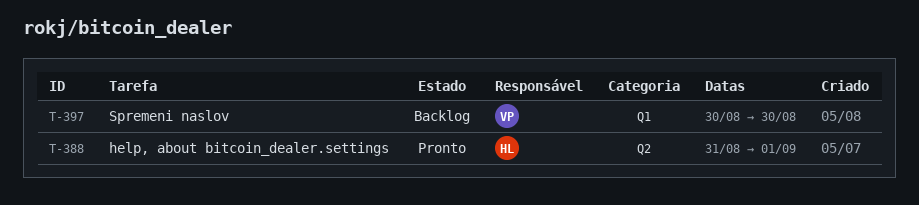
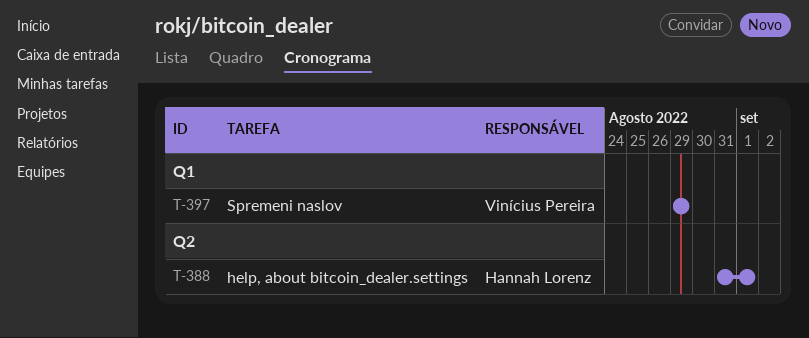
T-397, start: Aug 30 -> Aug 29
T-397, due: Aug 30 -> Aug 29

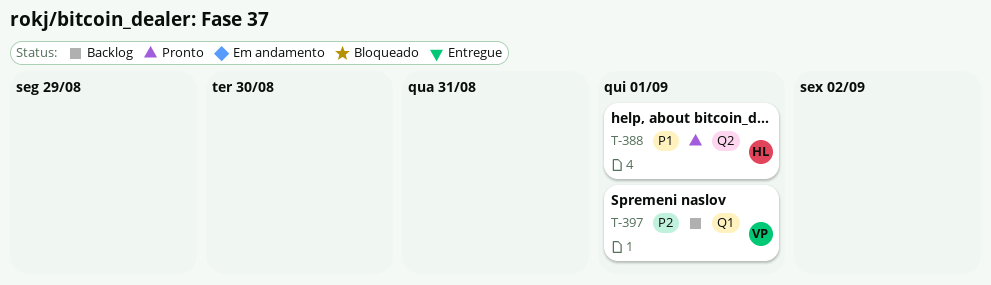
T-397, due: Aug 29 -> Sep 1

